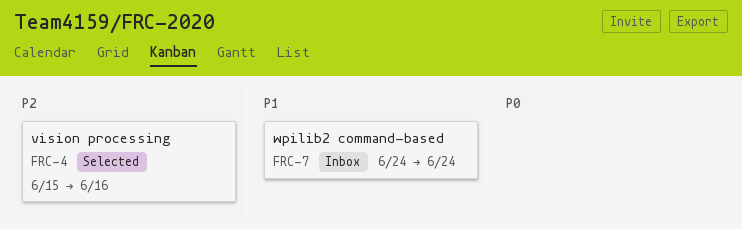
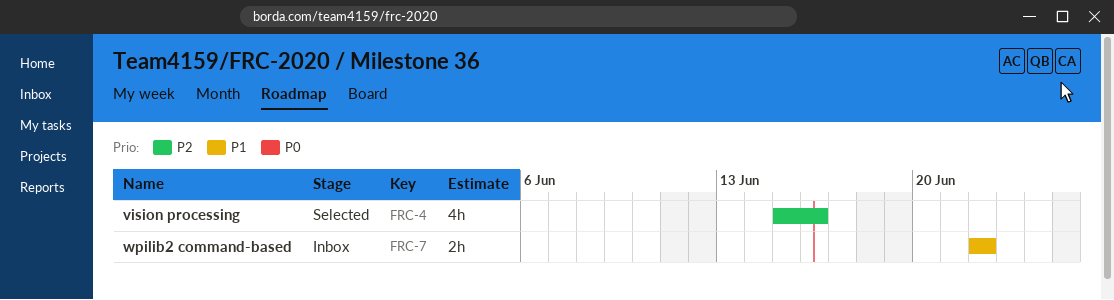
FRC-7, start: Jun 24 -> Jun 22
FRC-7, due: Jun 24 -> Jun 22

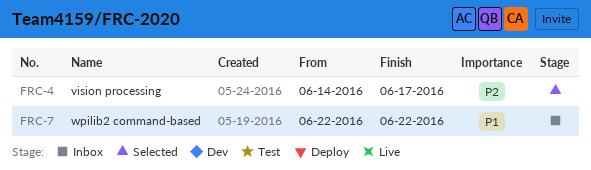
FRC-4, start: Jun 15 -> Jun 14
FRC-4, due: Jun 16 -> Jun 17

